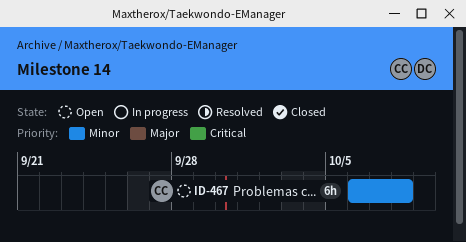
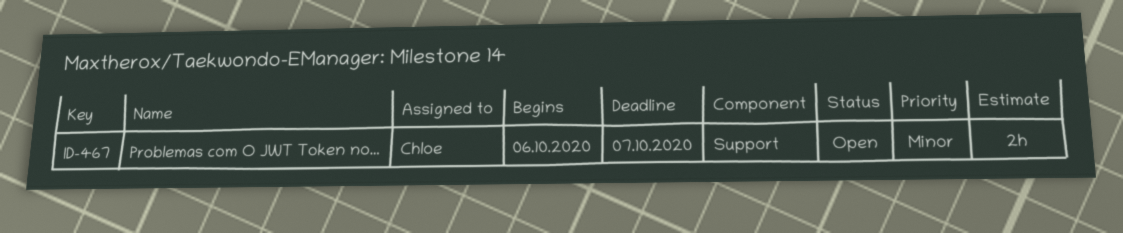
ID-467, estimate: 6h -> 2h
ID-467, due: Oct 8 -> Oct 7

